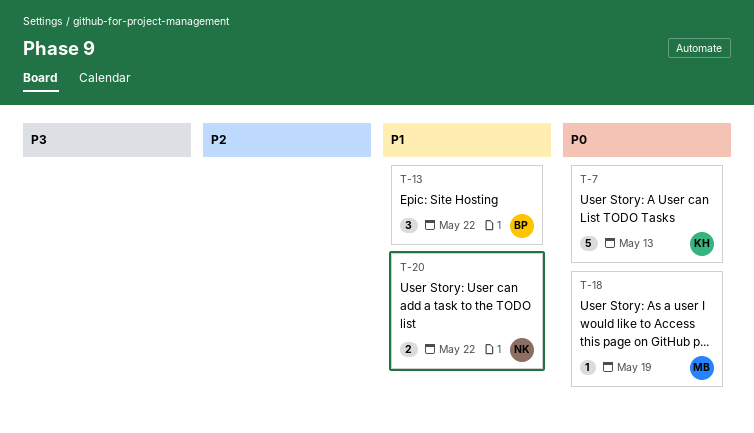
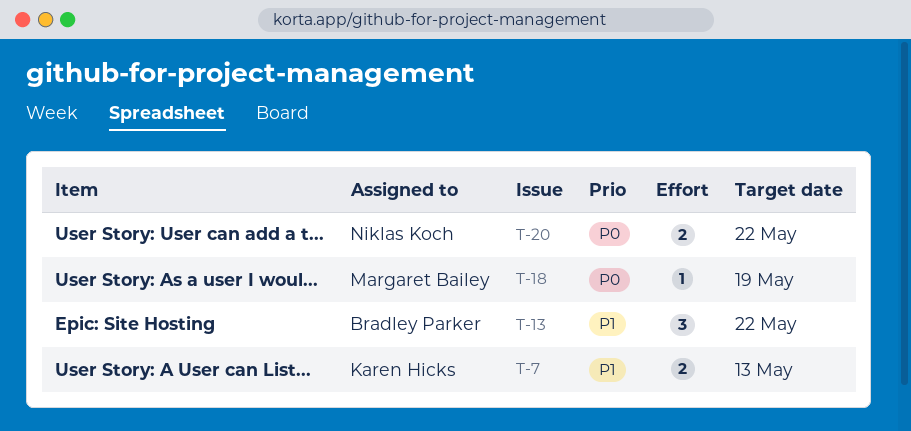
T-7, priority: P0 -> P1
T-7, estimate: 5 -> 2
T-20, priority: P1 -> P0

